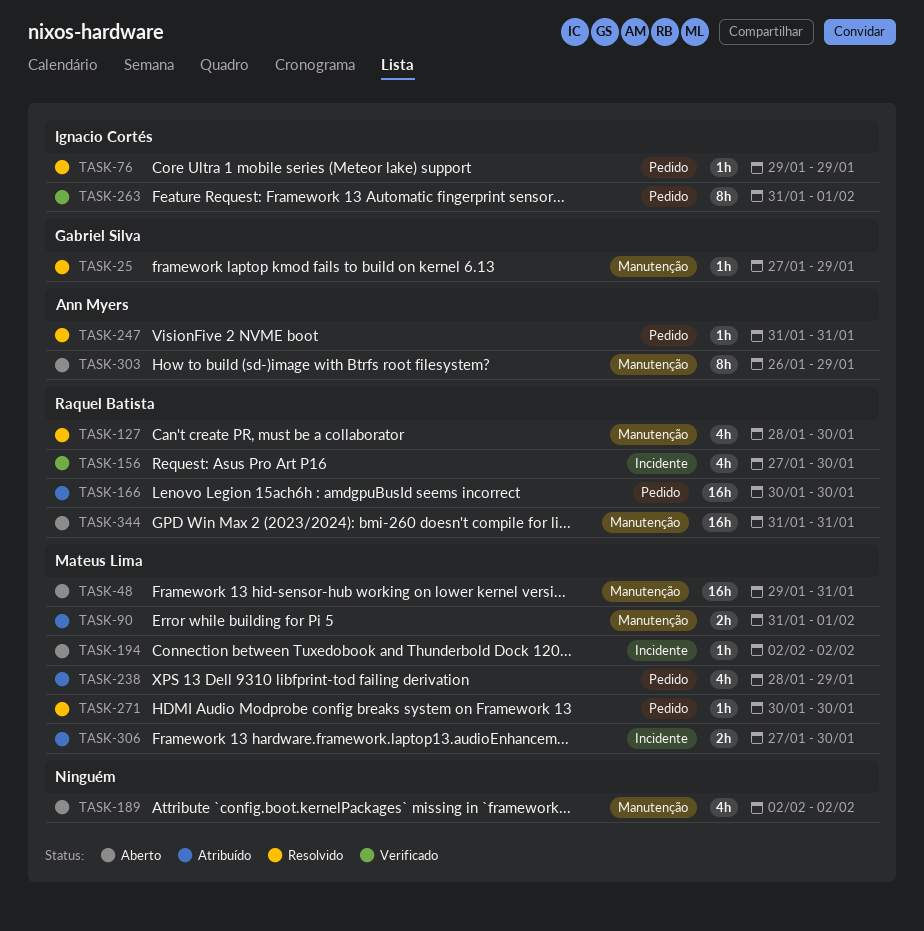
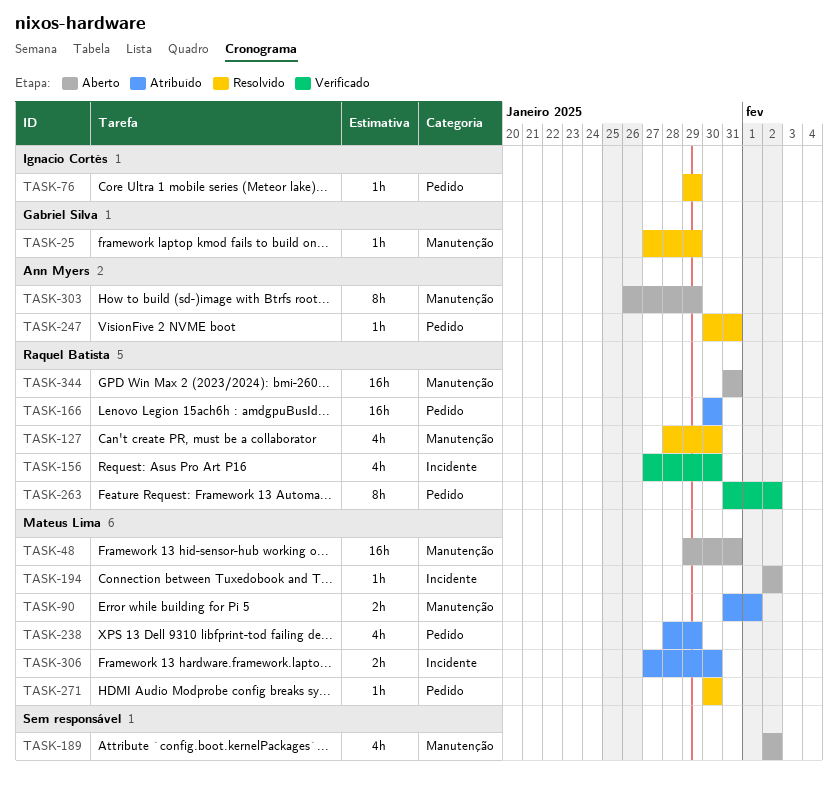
TASK-247, start: Jan 31 -> Jan 30
TASK-263, owner: Ignacio Cortés -> Raquel Batista
TASK-263, due: Feb 1 -> Feb 2

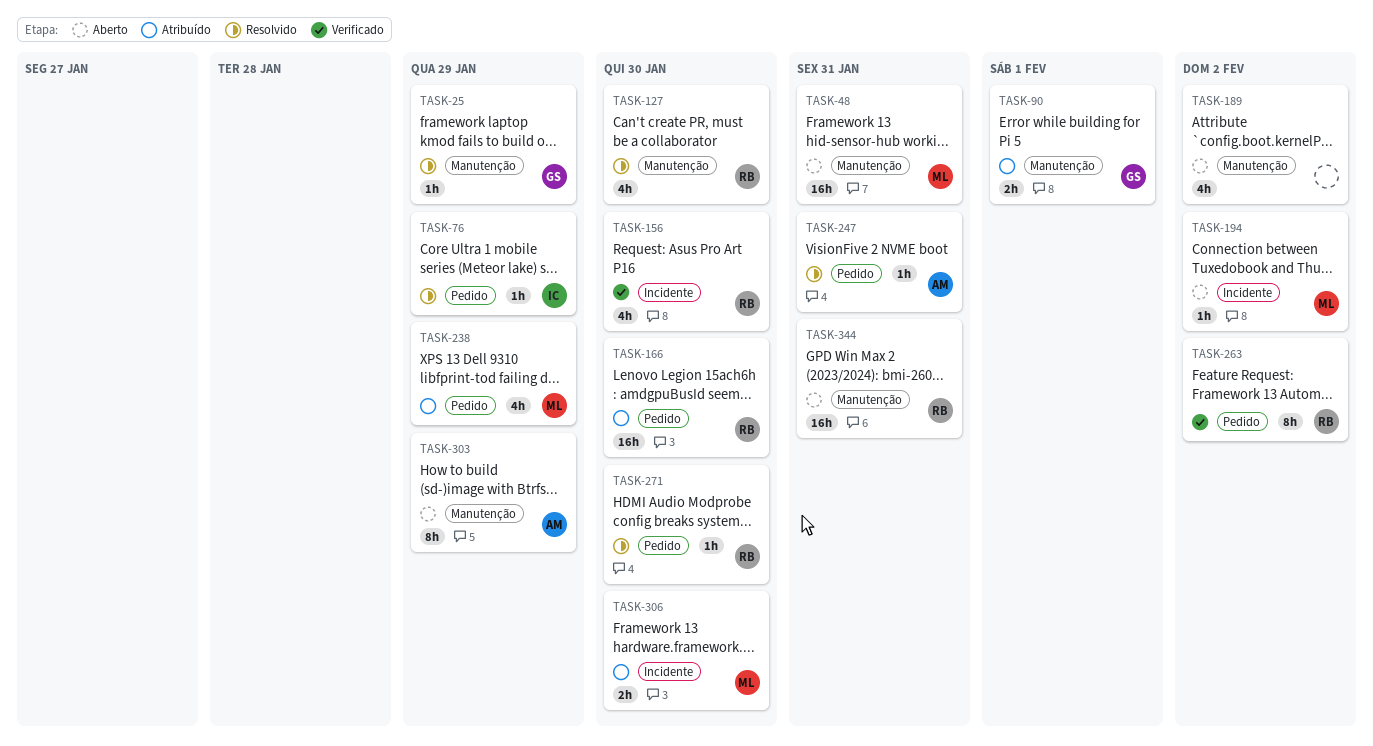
TASK-90, owner: Mateus Lima -> Gabriel Silva
TASK-271, owner: Mateus Lima -> Raquel Batista

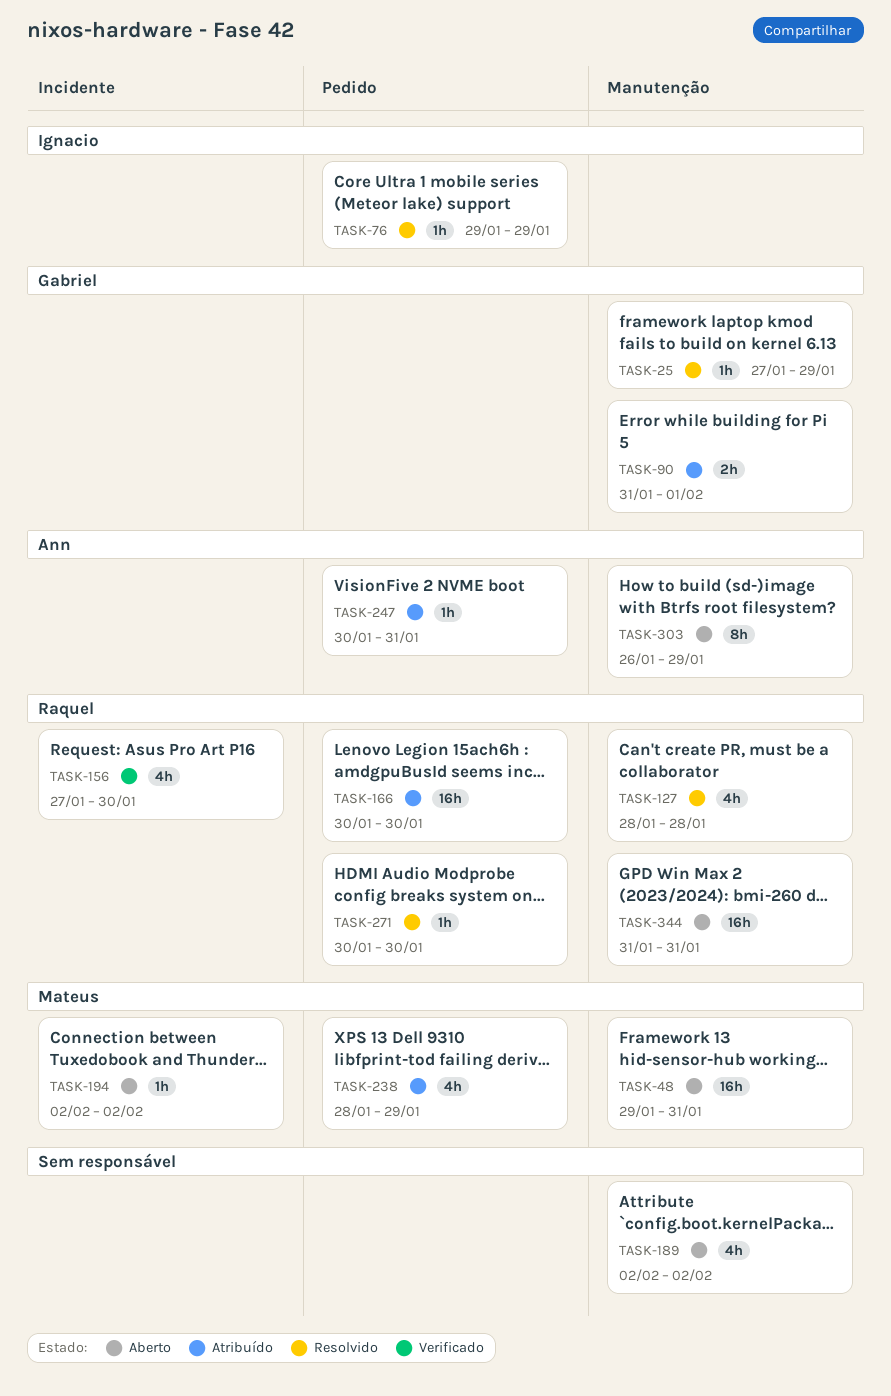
TASK-127, due: Jan 30 -> Jan 28
TASK-247, status: Resolvido -> Atribuído
TASK-263: present -> none
TASK-306: present -> none

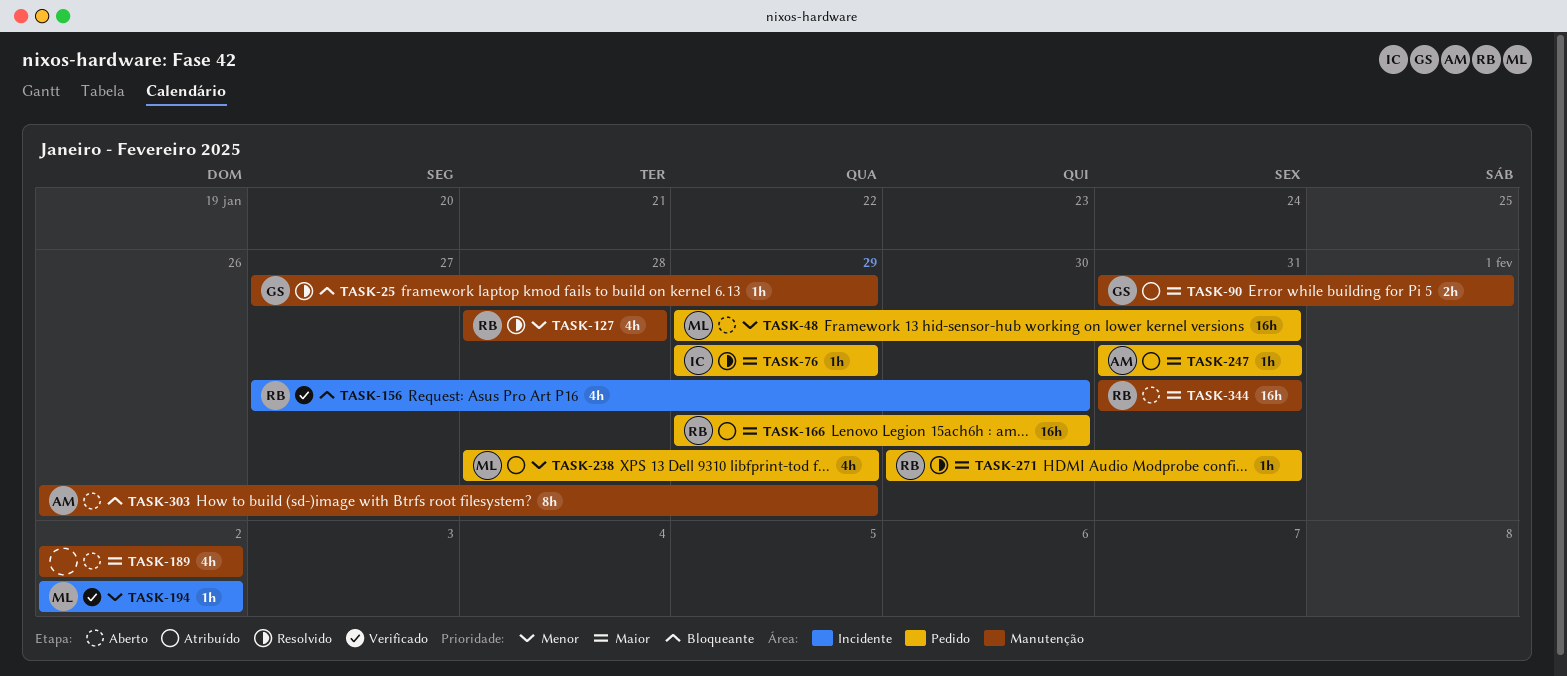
TASK-48, label: Manutenção -> Pedido
TASK-166, start: Jan 30 -> Jan 29
TASK-194, status: Aberto -> Verificado
TASK-247, start: Jan 30 -> Jan 31
TASK-271, due: Jan 30 -> Jan 31

